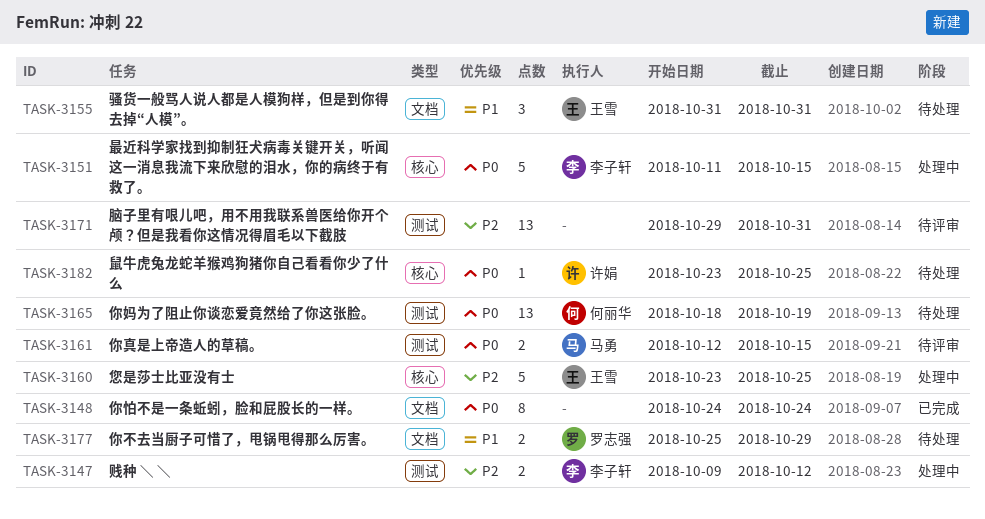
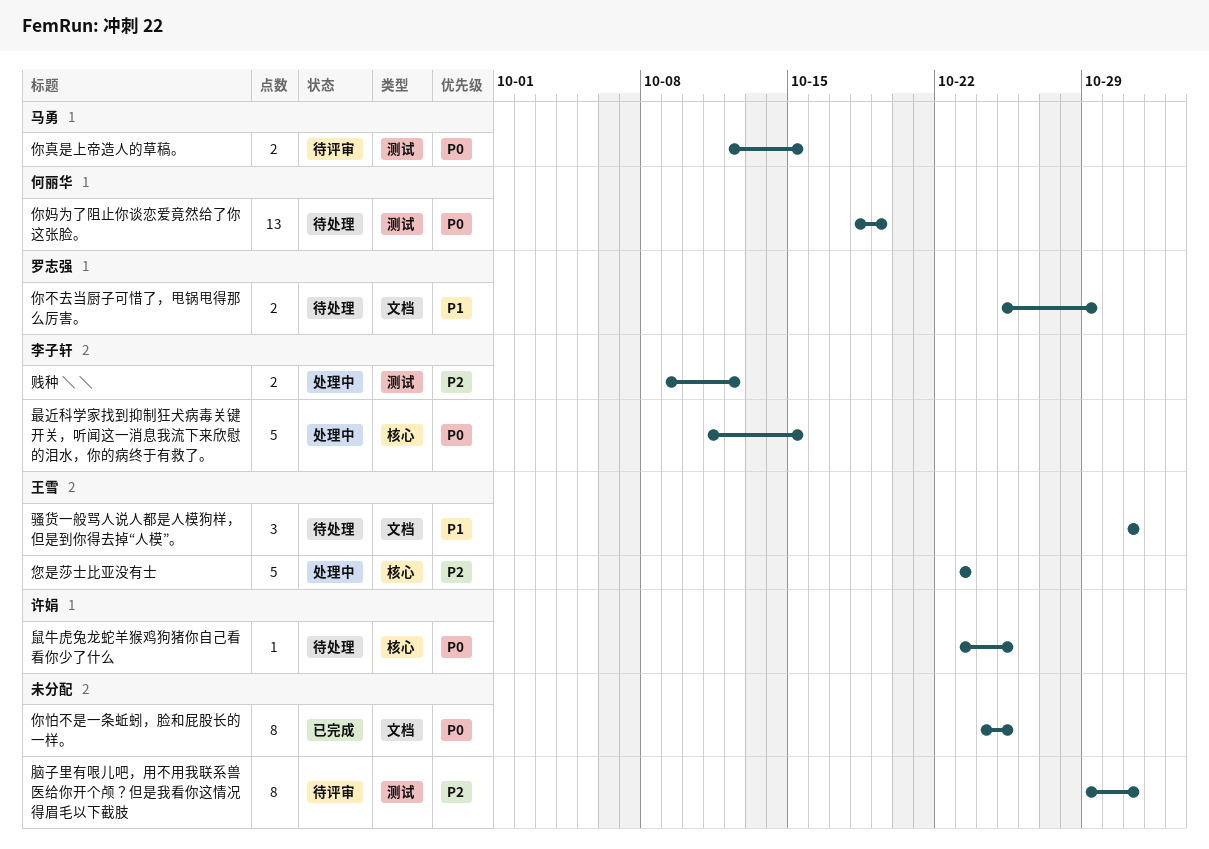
你怕不是一条蚯蚓，脸和屁股长的一样。, due: Oct 24 -> Oct 25
您是莎士比亚没有士, due: Oct 25 -> Oct 23
脑子里有哏儿吧，用不用我联系兽医给你开个颅？但是我看你这情况得眉毛以下截肢, estimate: 13 -> 8

